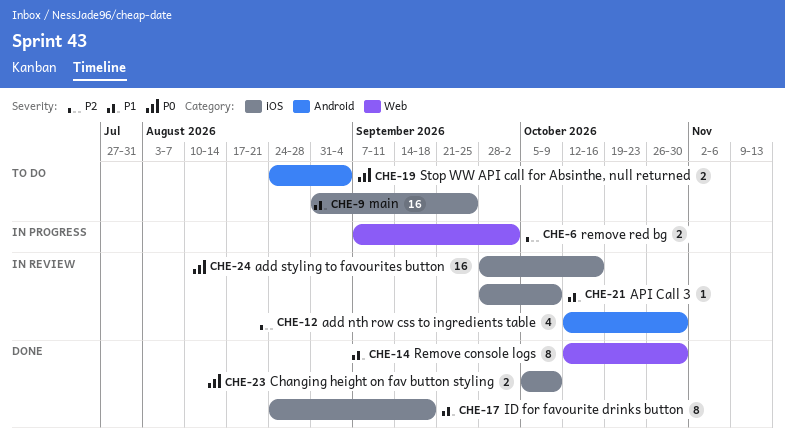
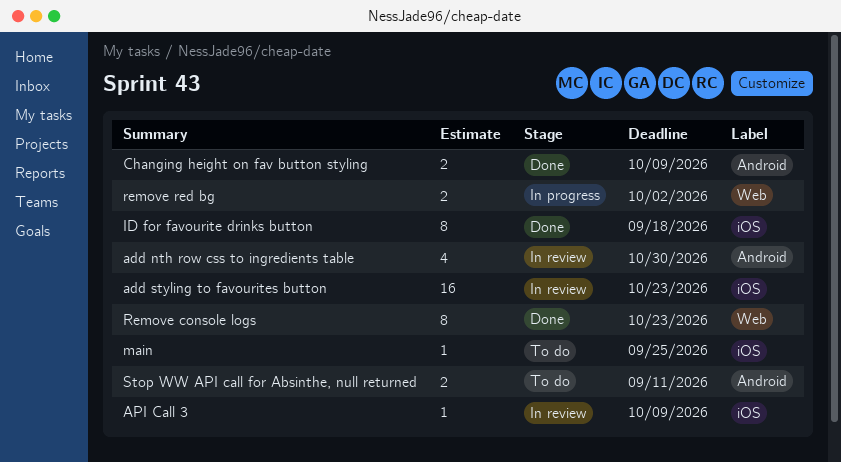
add styling to favourites button, due: Oct 16 -> Oct 23
Changing height on fav button styling, label: iOS -> Android
main, estimate: 16 -> 1
Remove console logs, due: Oct 30 -> Oct 23
Stop WW API call for Absinthe, null returned, due: Sep 4 -> Sep 11

